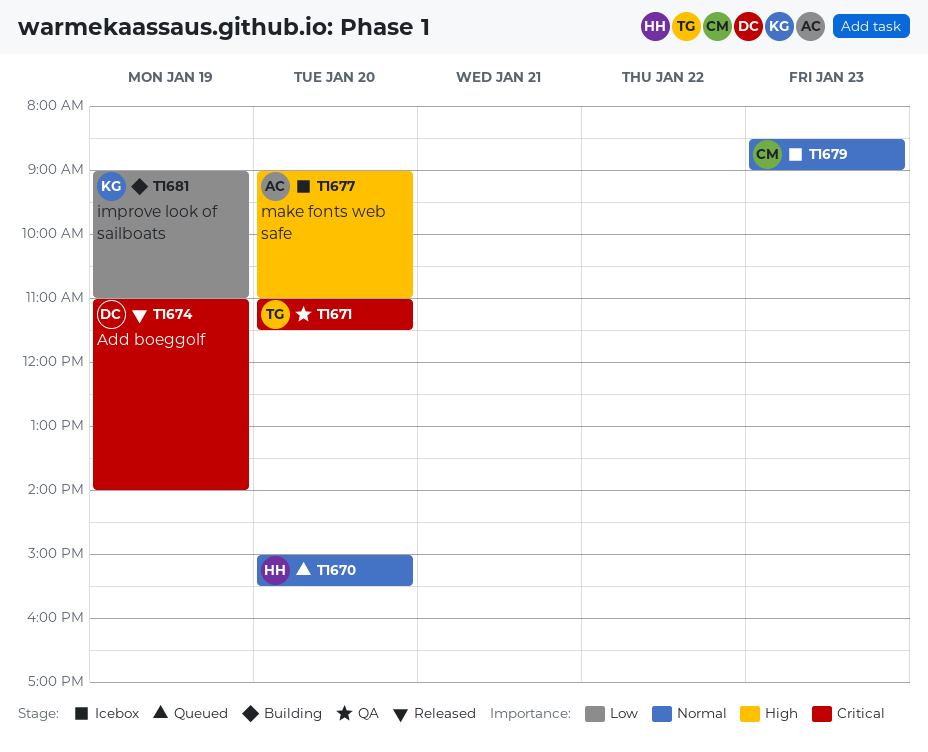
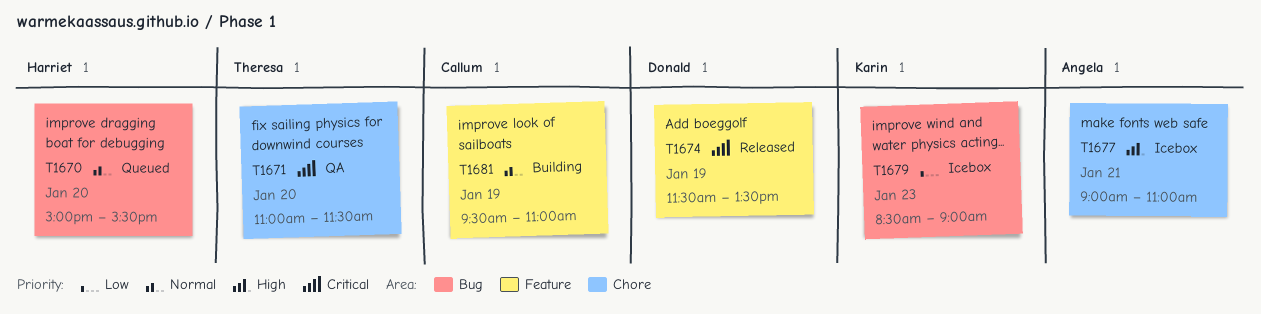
T1674, begins: 11:00 -> 11:30
T1674, ends: 14:00 -> 13:30
T1677, day: Jan 20 -> Jan 21
T1679, owner: Callum -> Karin
T1679, priority: Normal -> Low
T1681, owner: Karin -> Callum
T1681, priority: Low -> Normal
T1681, begins: 09:00 -> 09:30

